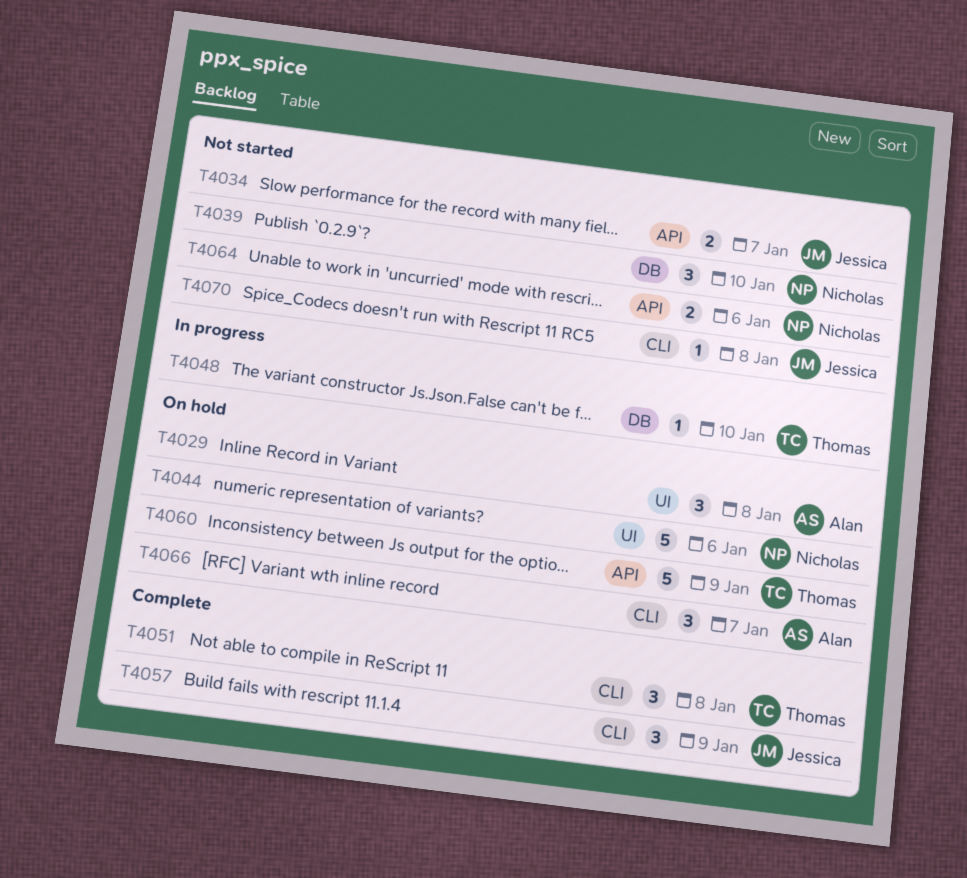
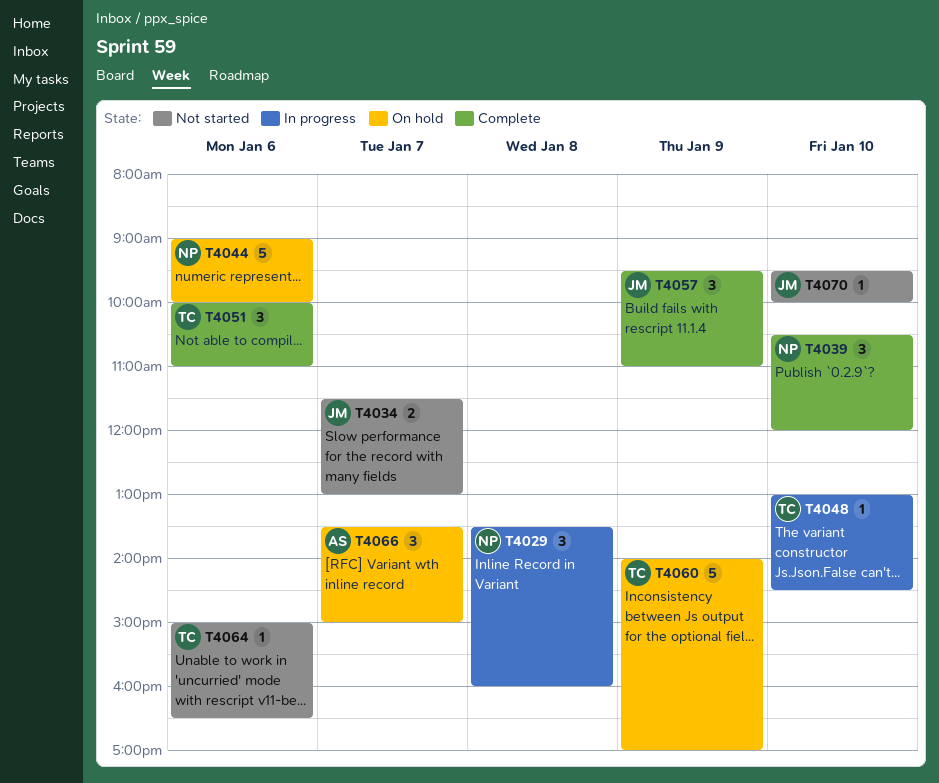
T4029, status: On hold -> In progress
T4029, owner: Alan -> Nicholas
T4039, status: Not started -> Complete
T4051, day: Jan 8 -> Jan 6
T4064, owner: Nicholas -> Thomas
T4064, estimate: 2 -> 1
T4070, day: Jan 8 -> Jan 10

